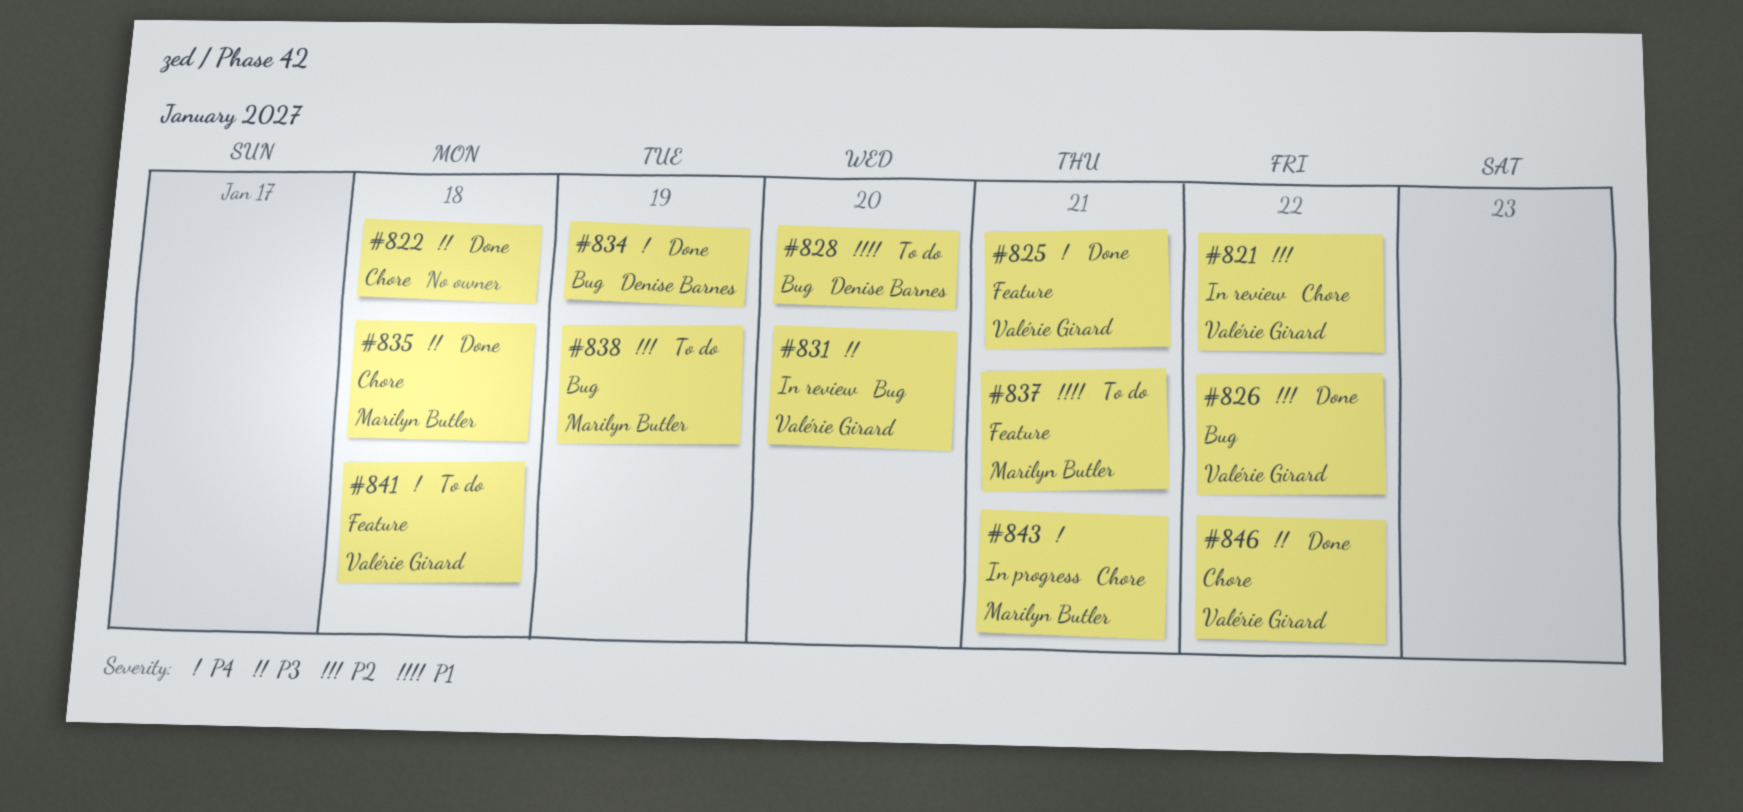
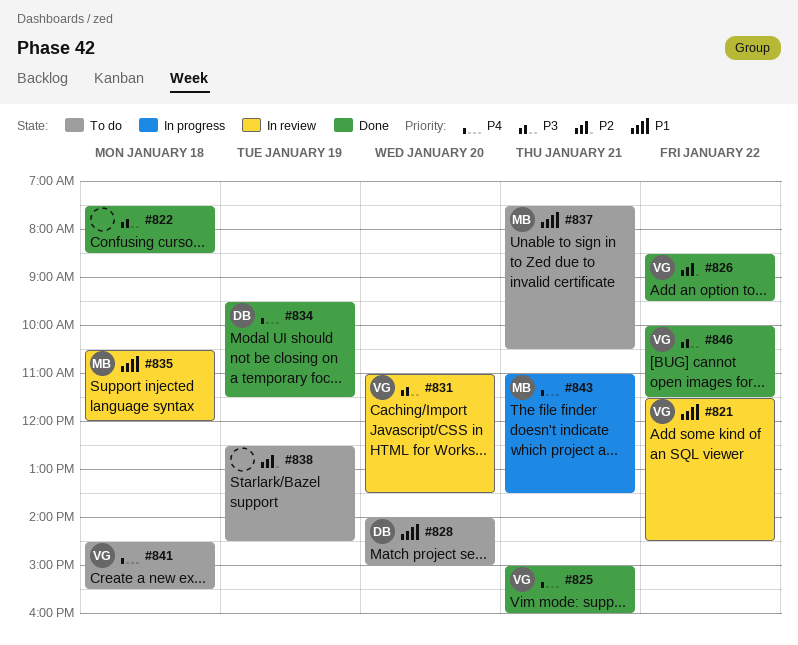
#821, priority: P2 -> P1
#835, status: Done -> In review
#835, priority: P3 -> P1
#838, owner: Marilyn Butler -> none

